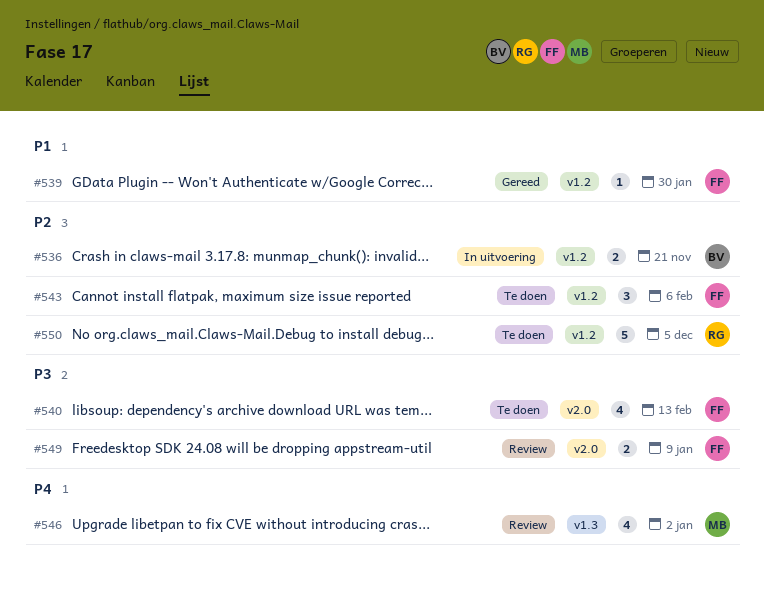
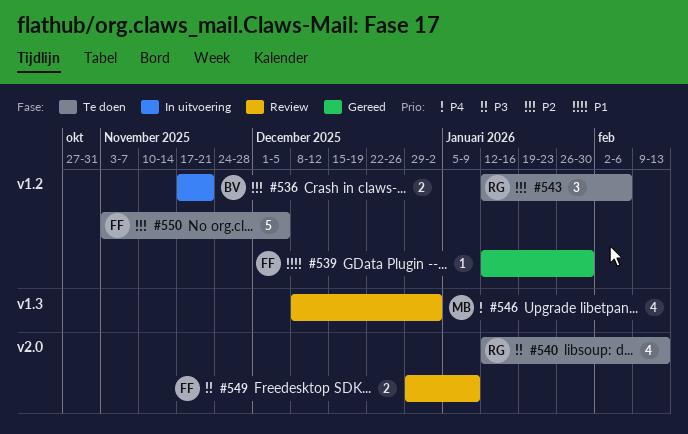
#540, owner: FF -> RG
#543, owner: FF -> RG
#550, owner: RG -> FF

